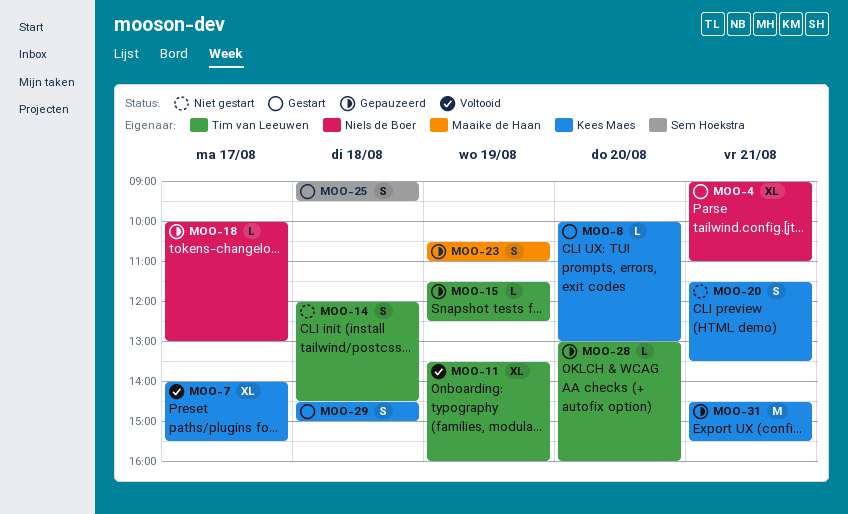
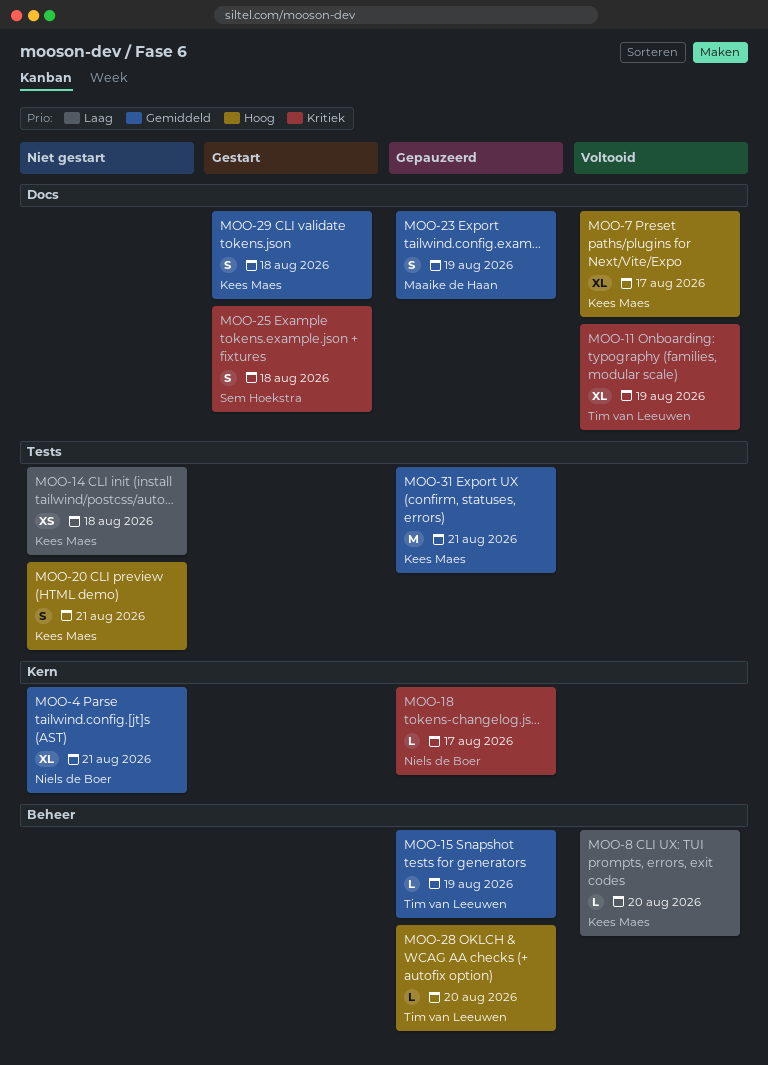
MOO-4, status: Gestart -> Niet gestart
MOO-8, status: Gestart -> Voltooid
MOO-14, owner: Tim van Leeuwen -> Kees Maes
MOO-14, estimate: S -> XS

